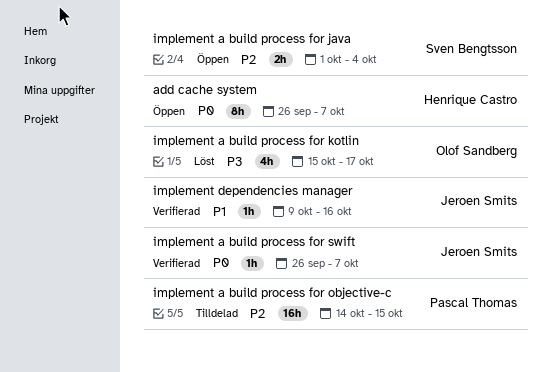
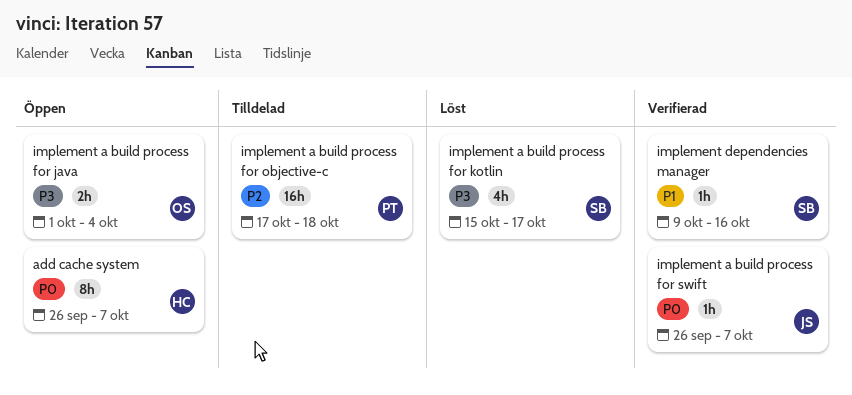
implement a build process for java, owner: Sven Bengtsson -> Olof Sandberg
implement a build process for java, priority: P2 -> P3
implement a build process for kotlin, owner: Olof Sandberg -> Sven Bengtsson
implement a build process for objective-c, start: Oct 14 -> Oct 17
implement a build process for objective-c, due: Oct 15 -> Oct 18
implement dependencies manager, owner: Jeroen Smits -> Sven Bengtsson

